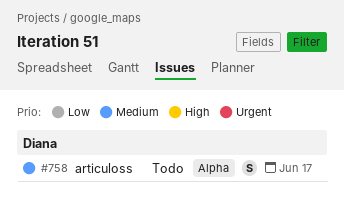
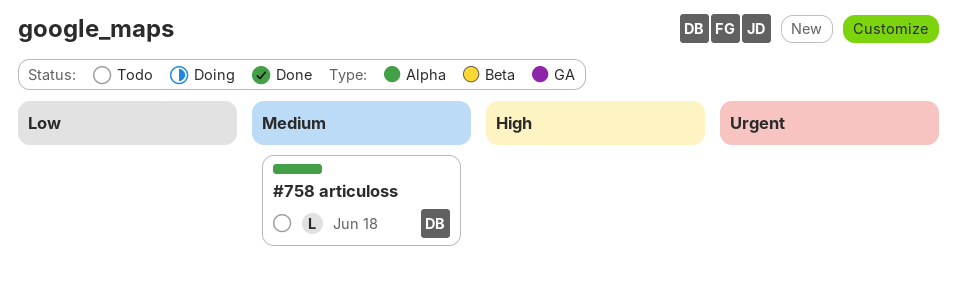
#758, estimate: S -> L
#758, due: Jun 17 -> Jun 18

